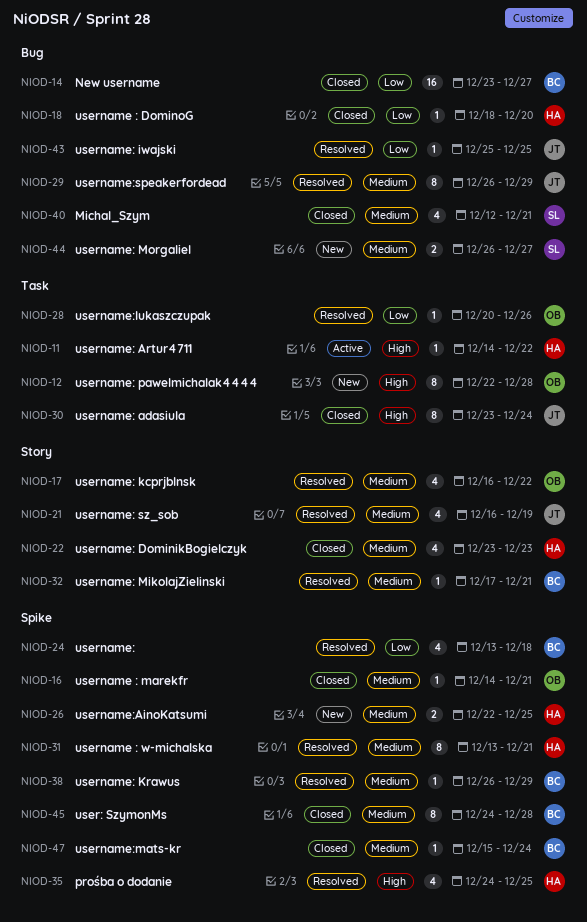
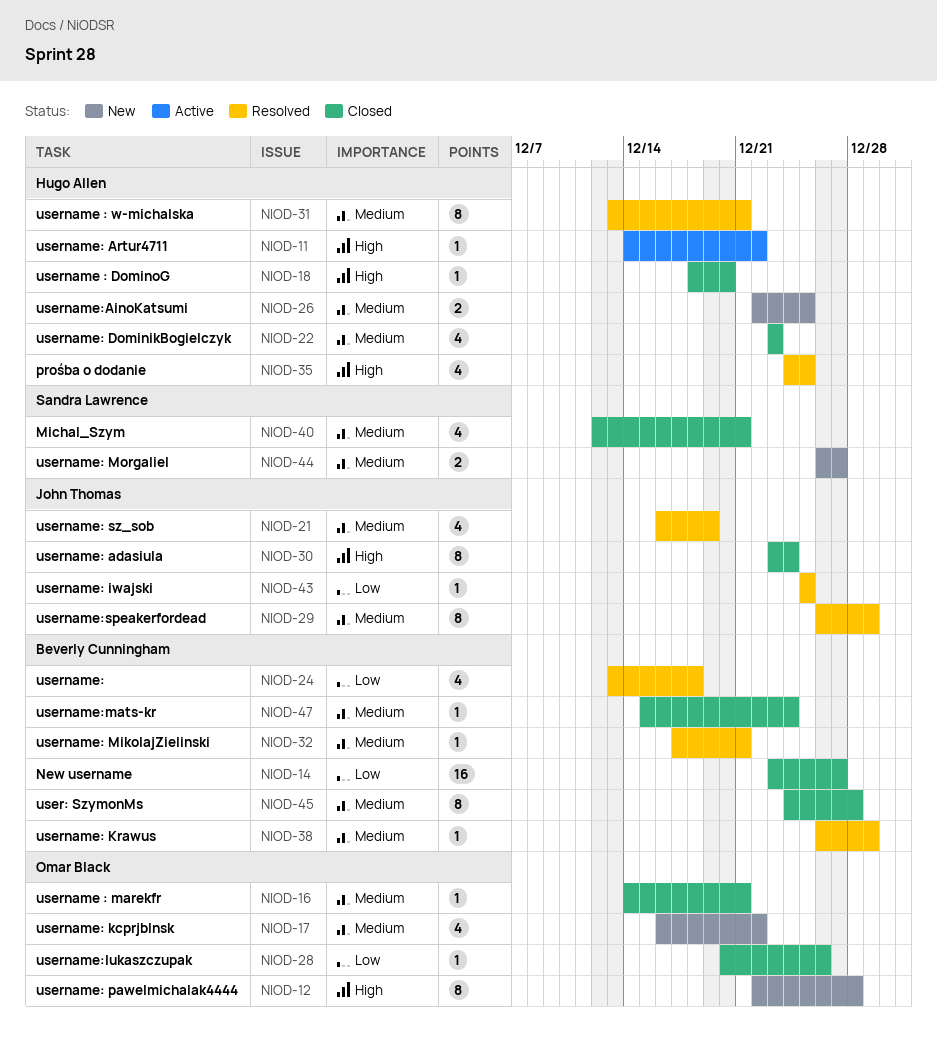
NIOD-17, status: Resolved -> New
NIOD-18, priority: Low -> High
NIOD-28, status: Resolved -> Closed

